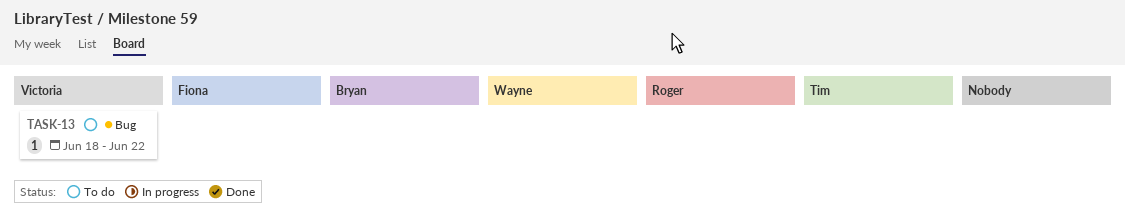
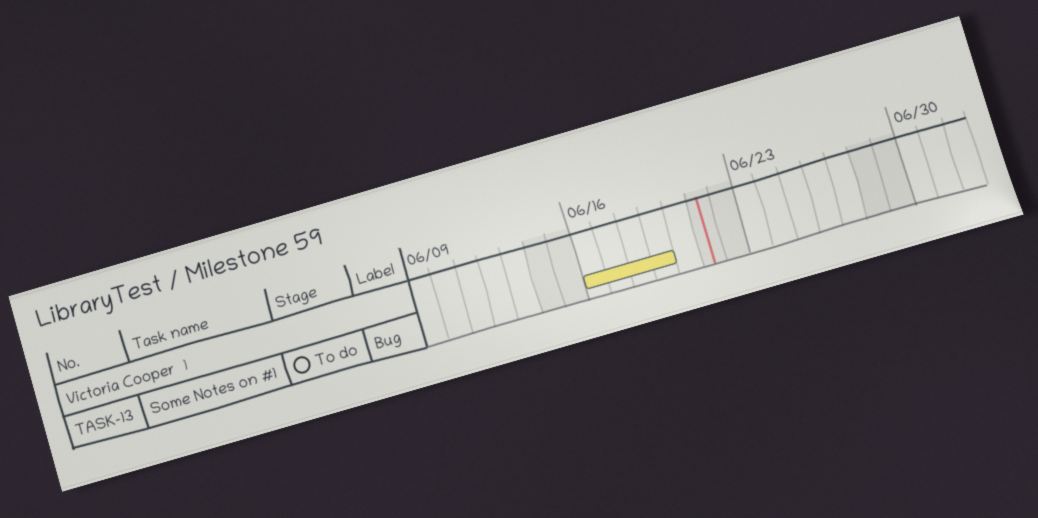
TASK-13, start: Jun 18 -> Jun 16
TASK-13, due: Jun 22 -> Jun 19

